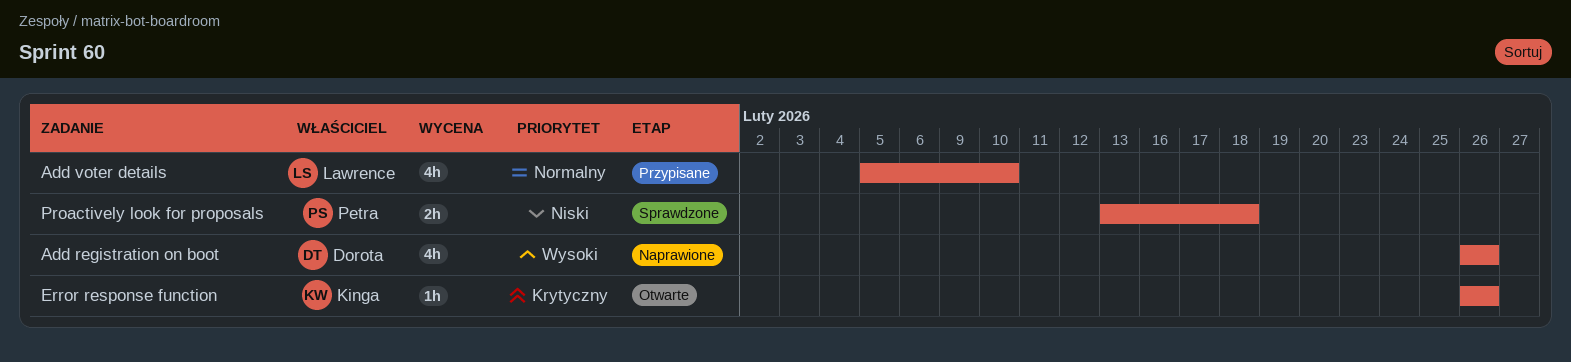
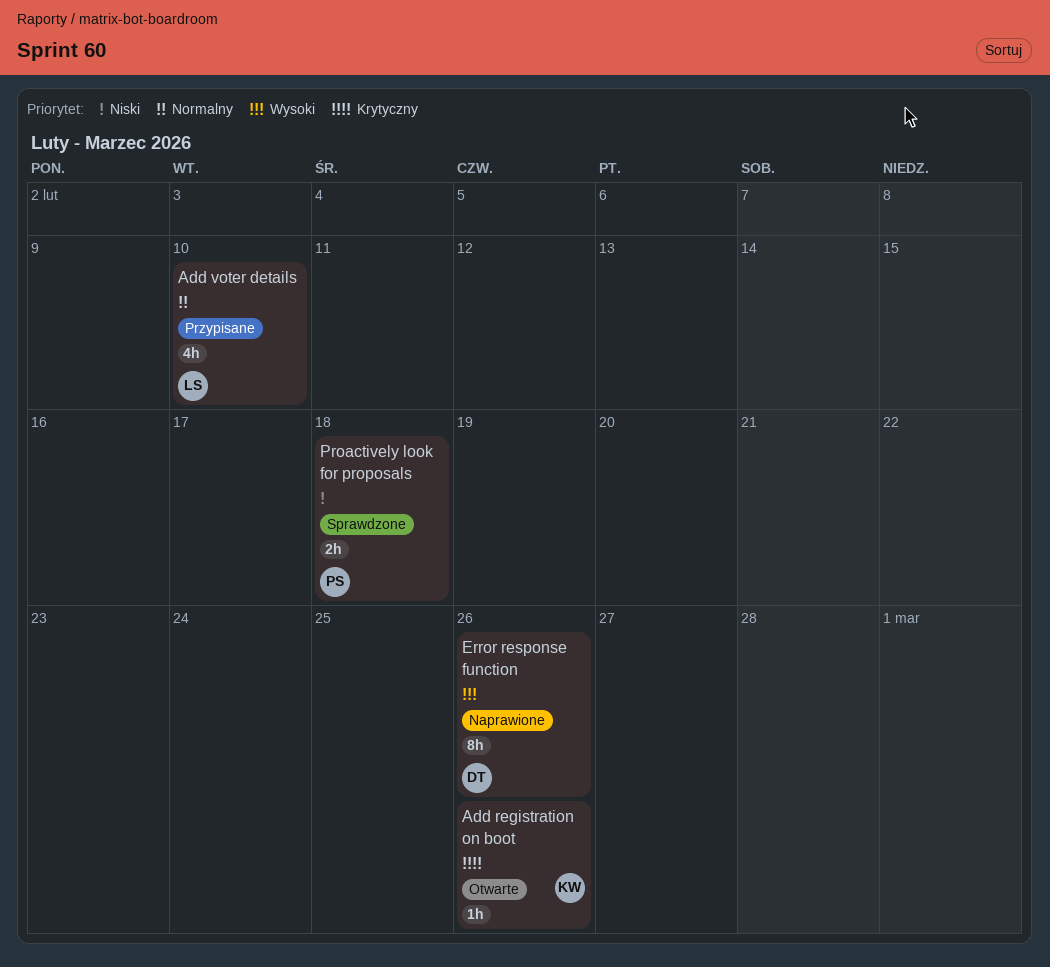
Add registration on boot, status: Naprawione -> Otwarte
Add registration on boot, owner: Dorota -> Kinga
Add registration on boot, priority: Wysoki -> Krytyczny
Add registration on boot, estimate: 4h -> 1h
Error response function, status: Otwarte -> Naprawione
Error response function, owner: Kinga -> Dorota
Error response function, priority: Krytyczny -> Wysoki
Error response function, estimate: 1h -> 8h

